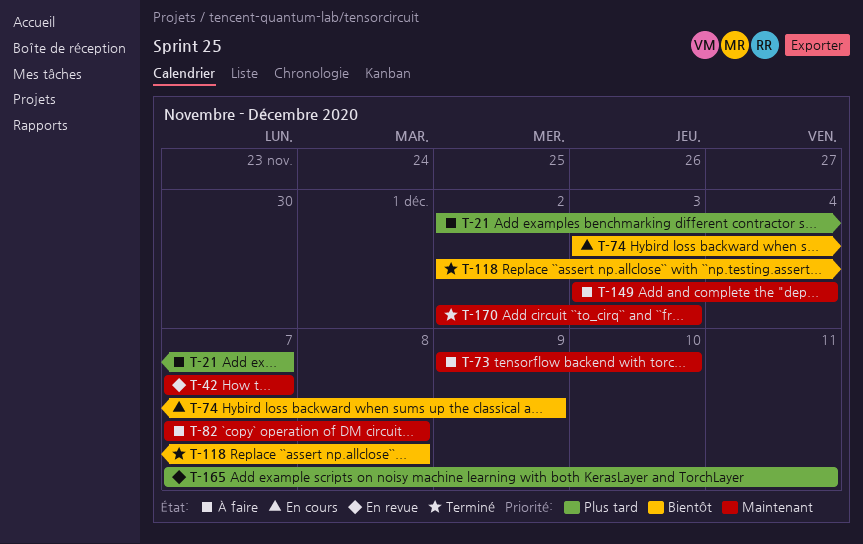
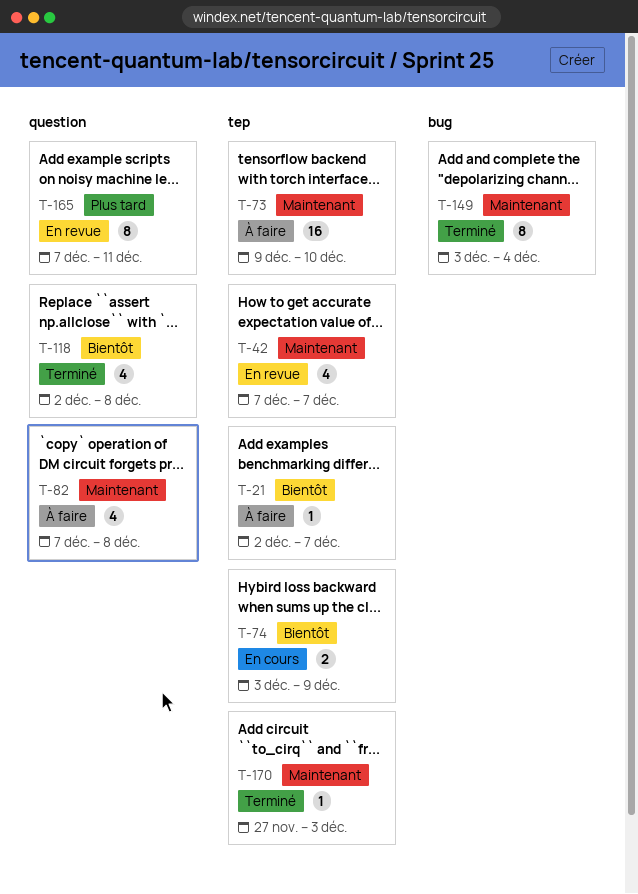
T-21, priority: Plus tard -> Bientôt
T-149, status: À faire -> Terminé
T-170, start: Dec 2 -> Nov 27

